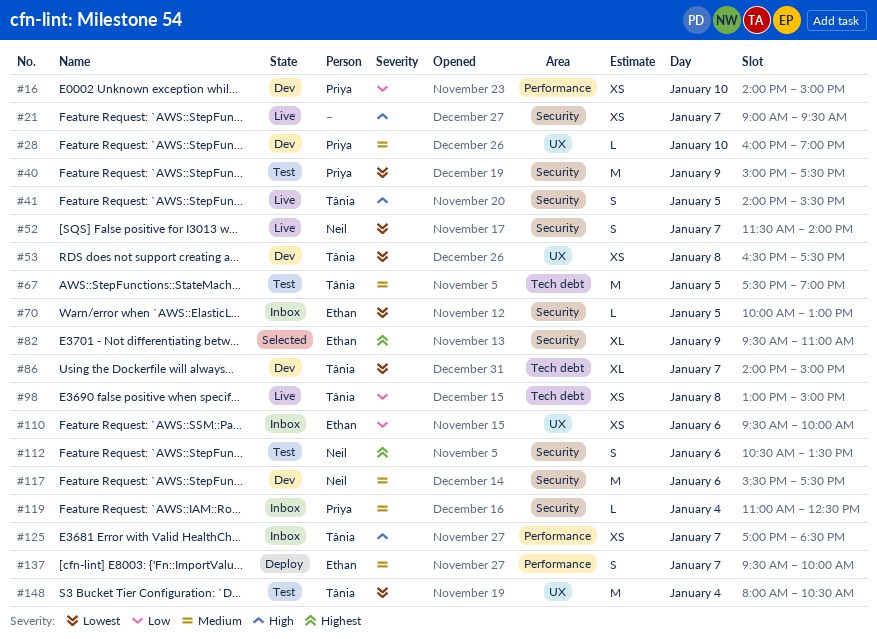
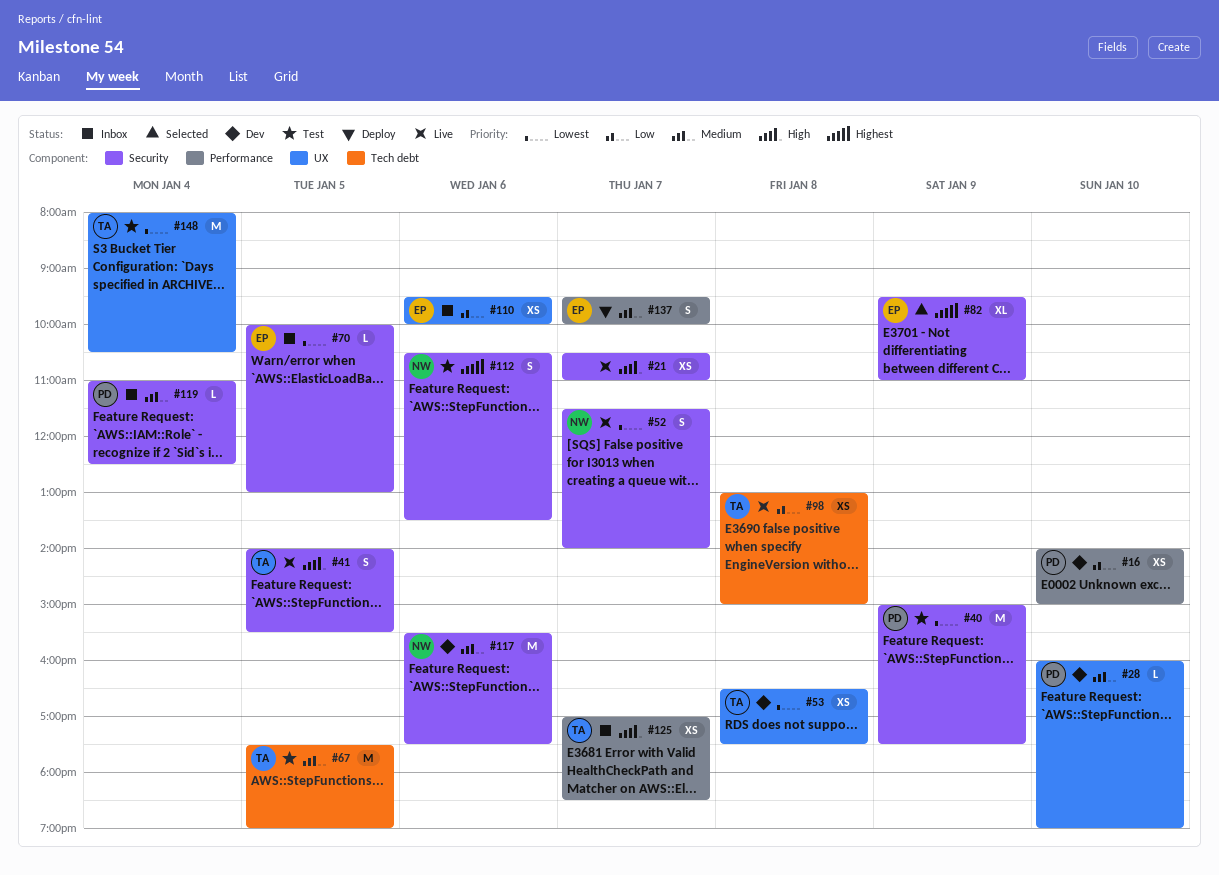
#21, begins: 09:00 -> 10:30
#21, ends: 09:30 -> 11:00
#86: present -> none

